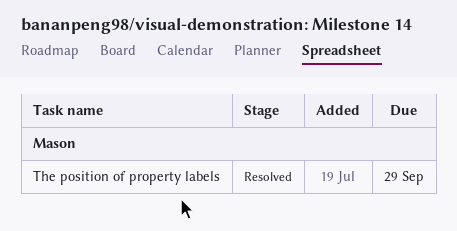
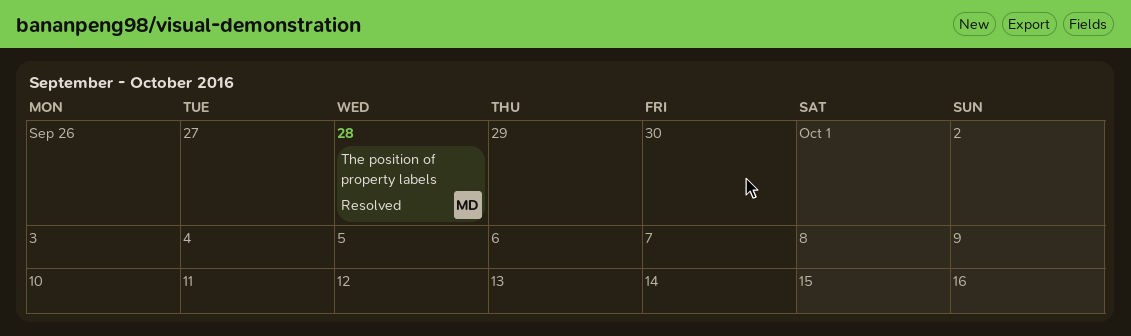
The position of property labels, due: Sep 29 -> Sep 28

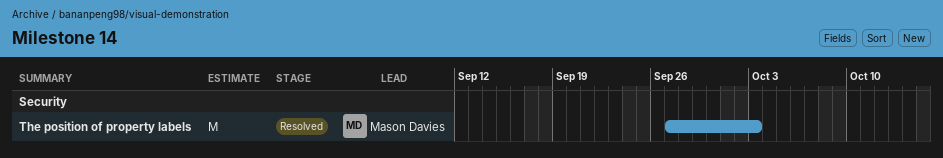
The position of property labels, due: Sep 28 -> Oct 3

